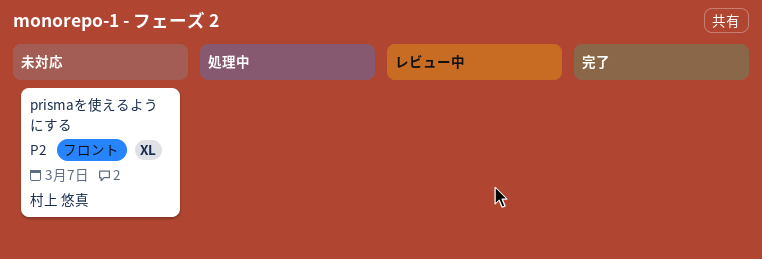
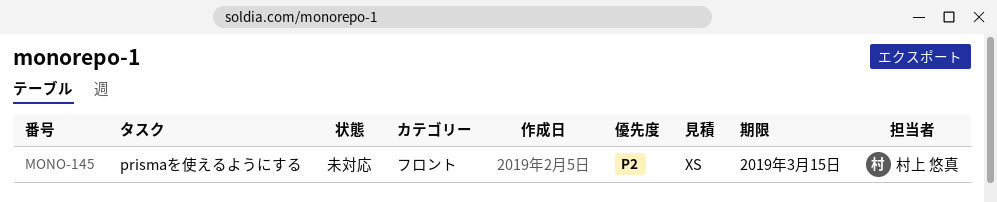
prismaを使えるようにする, estimate: XL -> XS
prismaを使えるようにする, due: Mar 7 -> Mar 15

